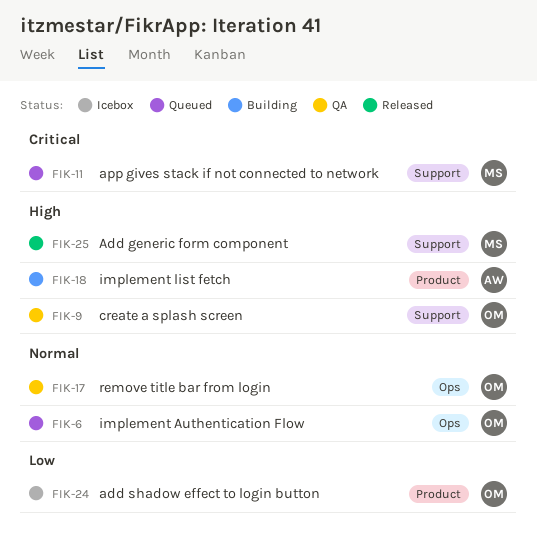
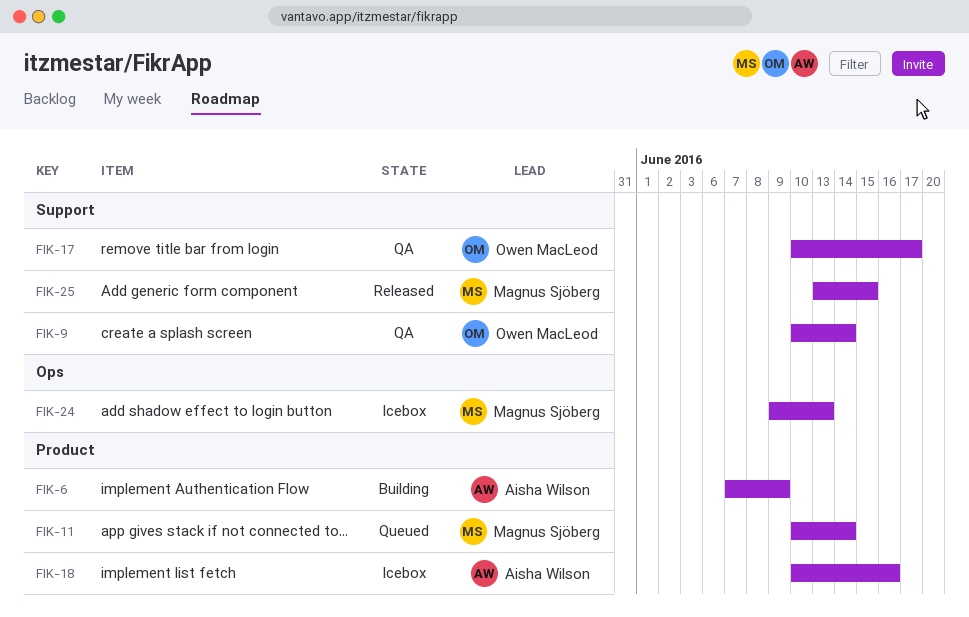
FIK-6, status: Queued -> Building
FIK-6, owner: Owen MacLeod -> Aisha Wilson
FIK-6, label: Ops -> Product
FIK-11, label: Support -> Product
FIK-17, label: Ops -> Support
FIK-18, status: Building -> Icebox
FIK-24, owner: Owen MacLeod -> Magnus Sjöberg
FIK-24, label: Product -> Ops

